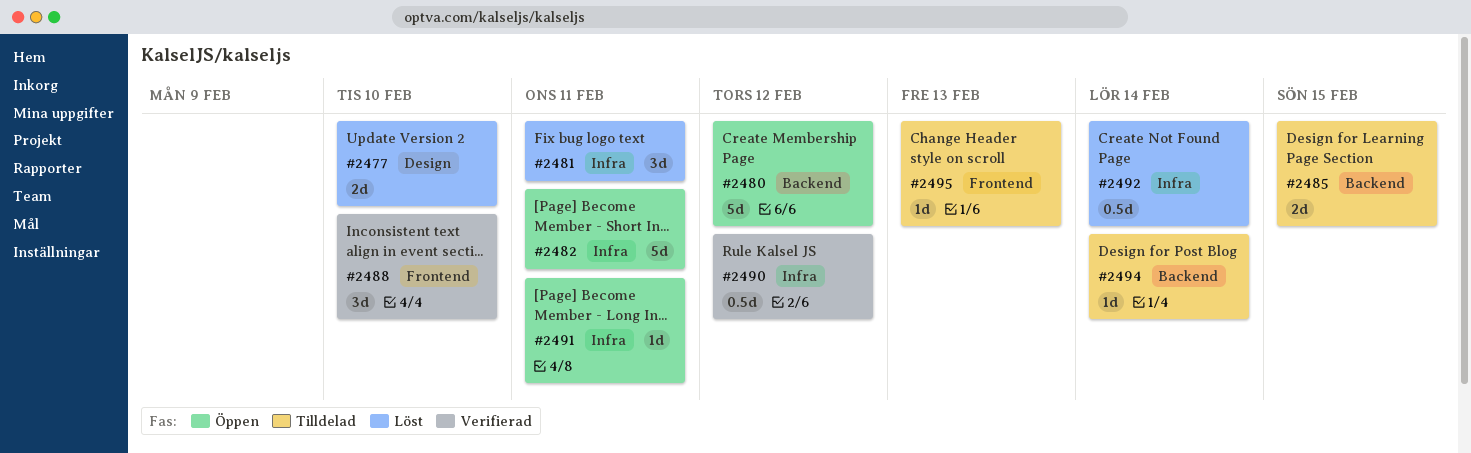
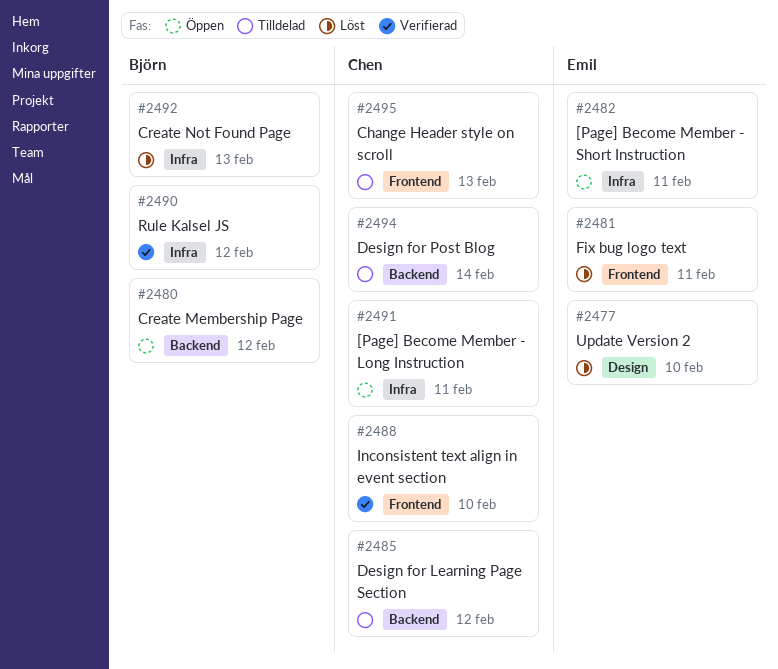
#2481, label: Infra -> Frontend
#2485, due: Feb 15 -> Feb 12
#2492, due: Feb 14 -> Feb 13

